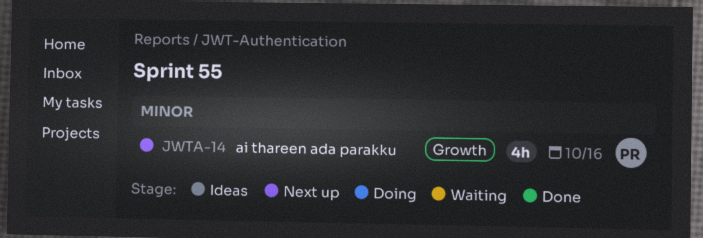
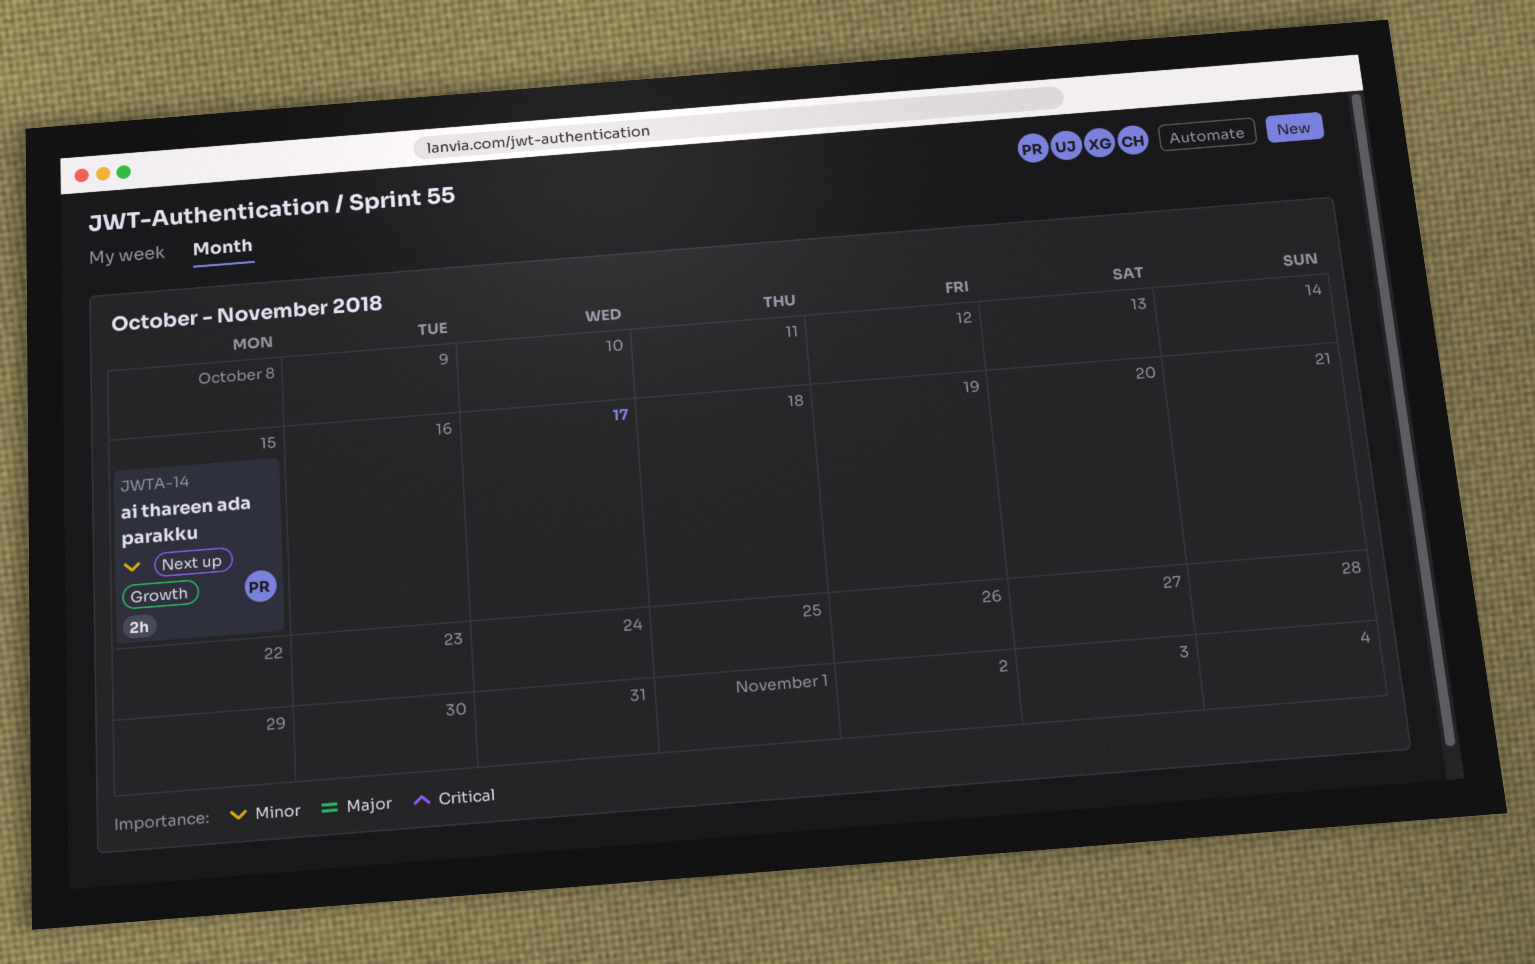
JWTA-14, estimate: 4h -> 2h
JWTA-14, due: Oct 16 -> Oct 15

